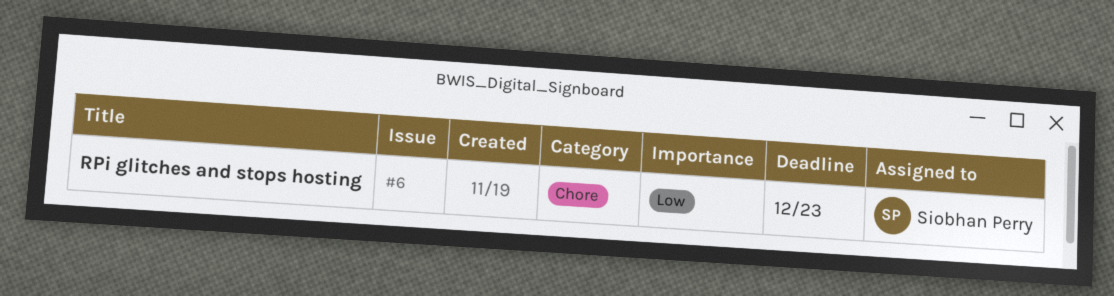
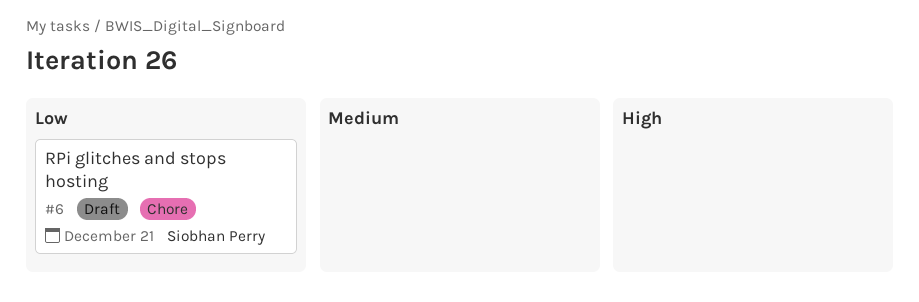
#6, due: Dec 23 -> Dec 21

